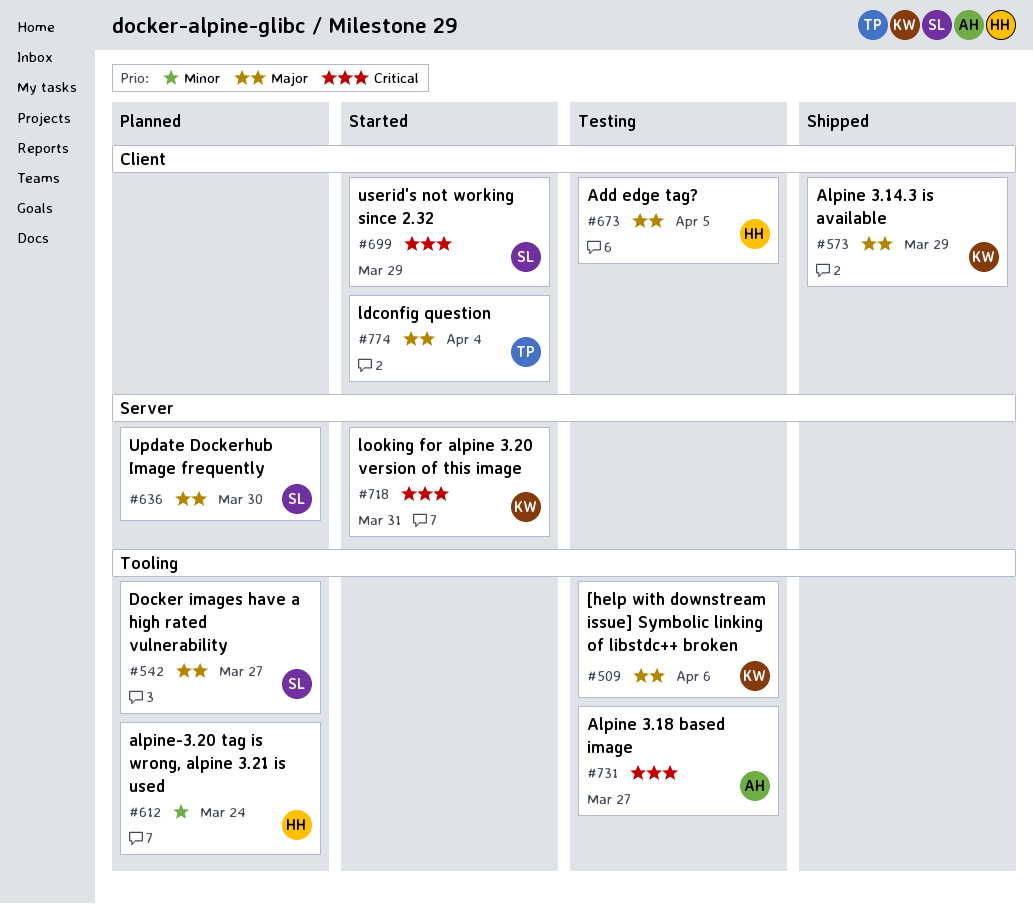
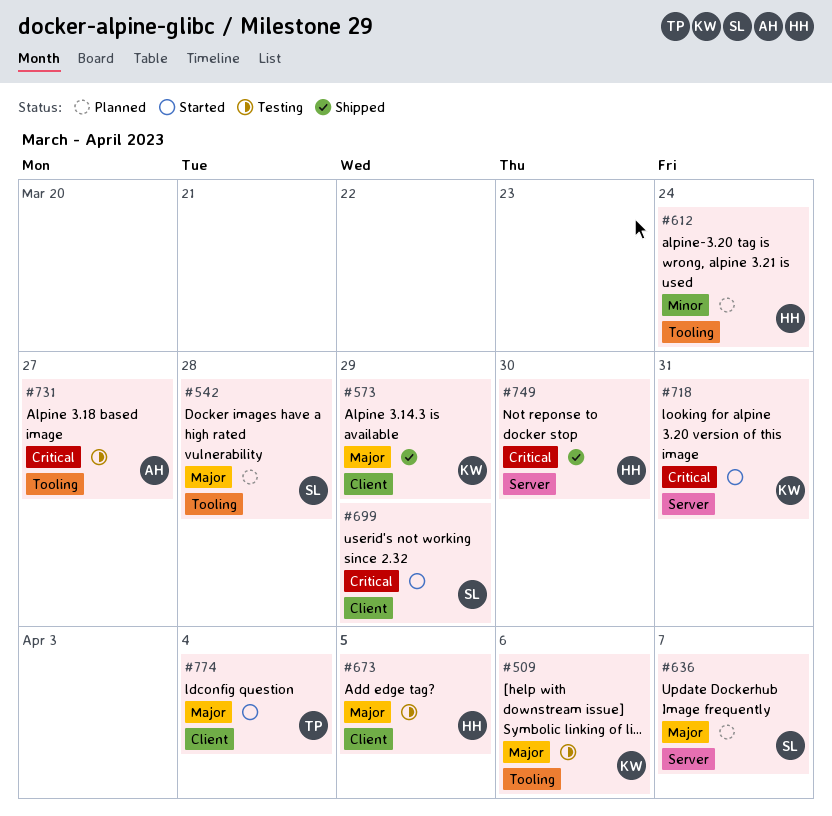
#542, due: Mar 27 -> Mar 28
#636, due: Mar 30 -> Apr 7
#749: none -> present

